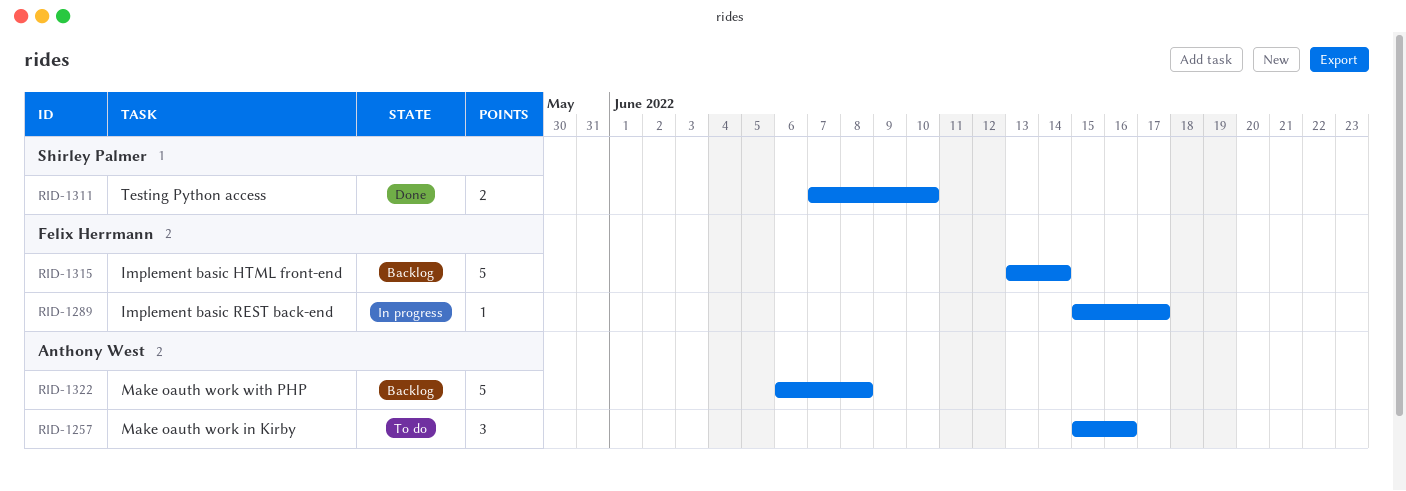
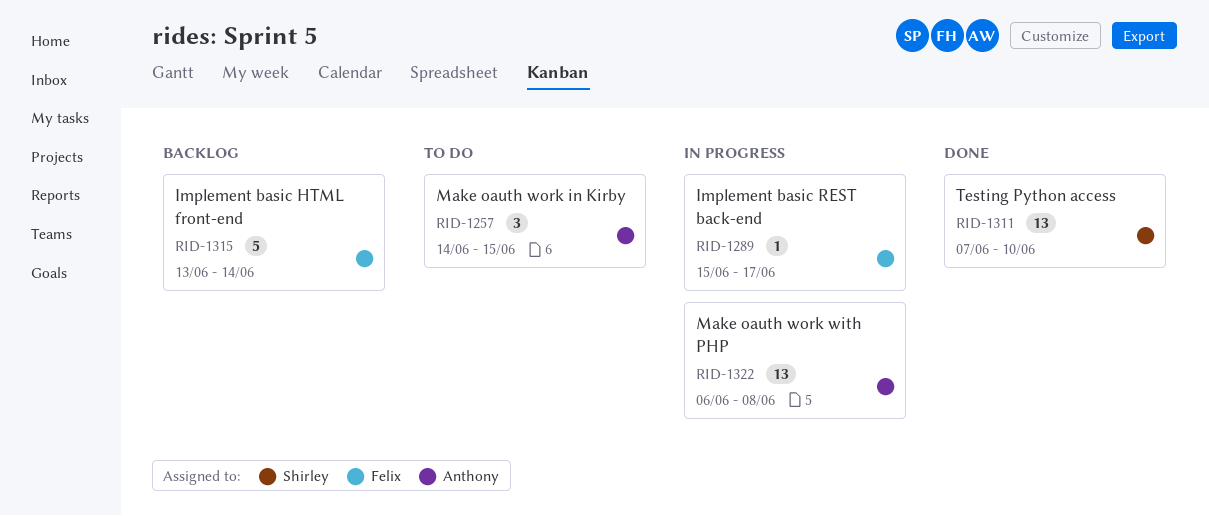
RID-1257, start: Jun 15 -> Jun 14
RID-1257, due: Jun 16 -> Jun 15
RID-1311, estimate: 2 -> 13
RID-1322, status: Backlog -> In progress
RID-1322, estimate: 5 -> 13

